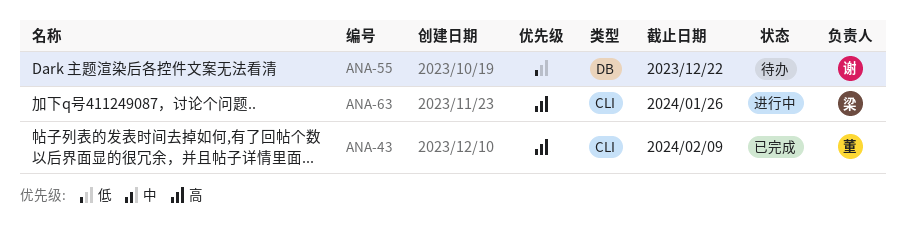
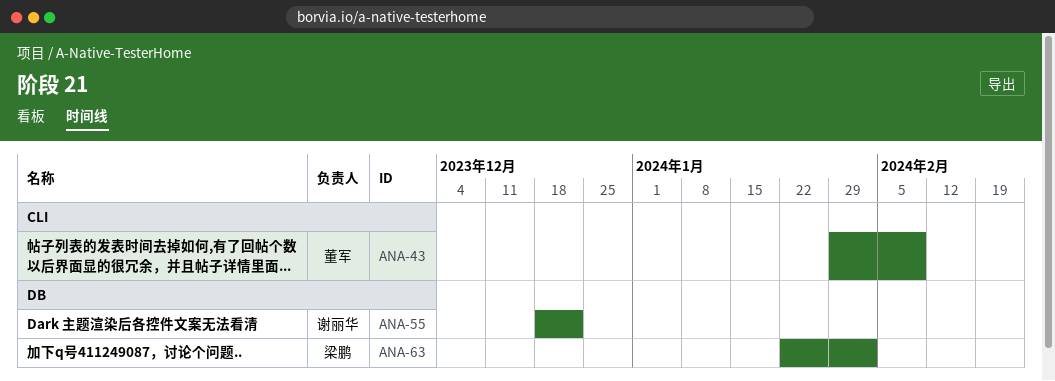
ANA-63, label: CLI -> DB
ANA-63, due: Jan 26 -> Feb 2

